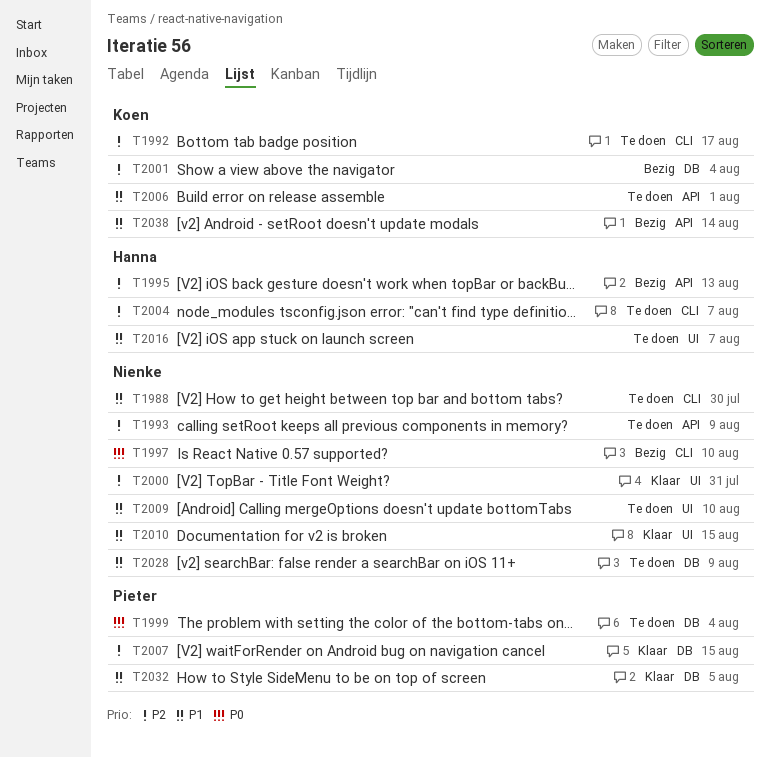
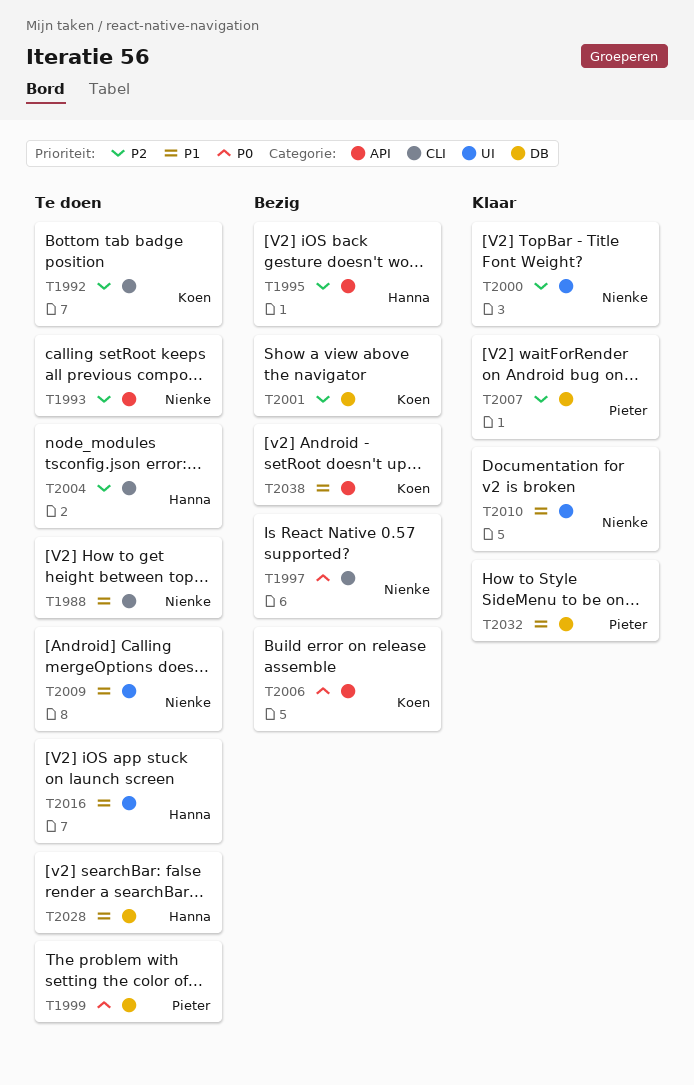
T2006, status: Te doen -> Bezig
T2006, priority: P1 -> P0
T2028, owner: Nienke -> Hanna

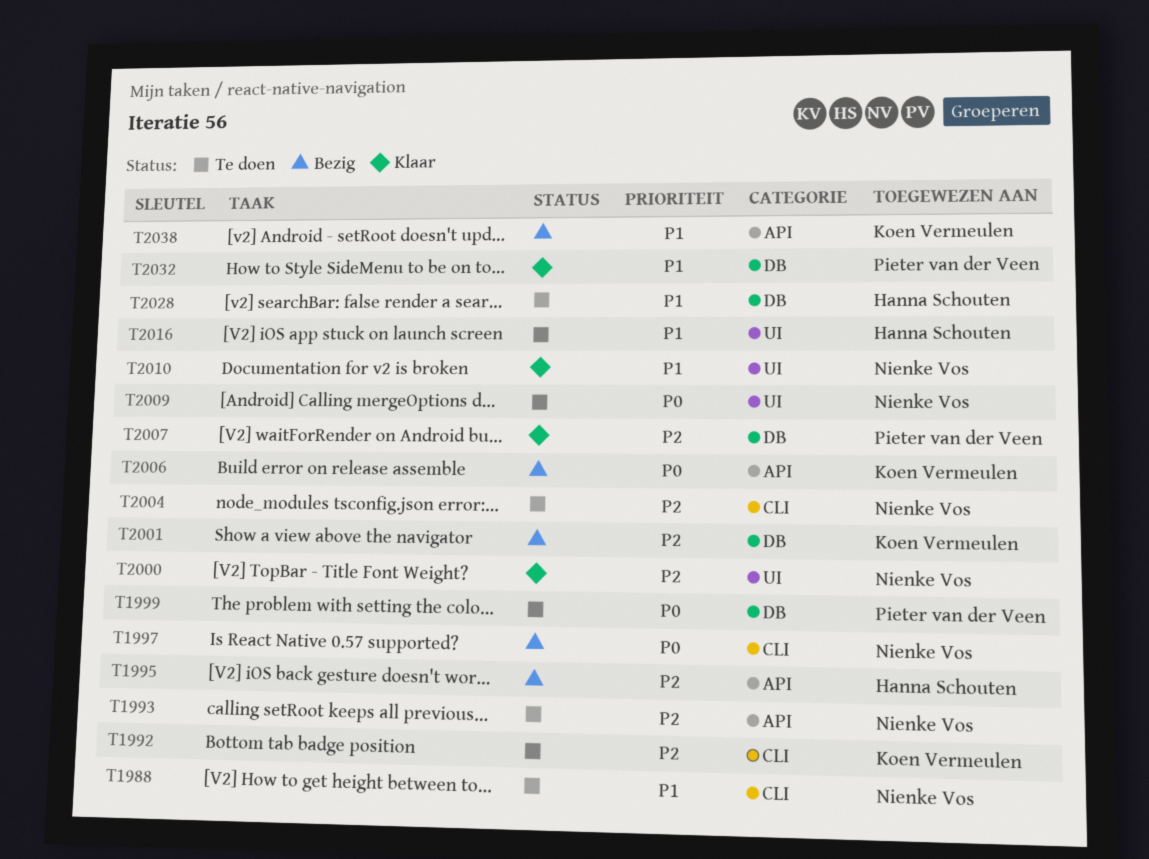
T2004, owner: Hanna Schouten -> Nienke Vos
T2009, priority: P1 -> P0

